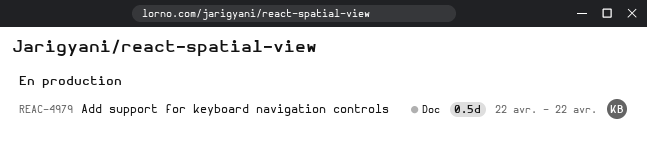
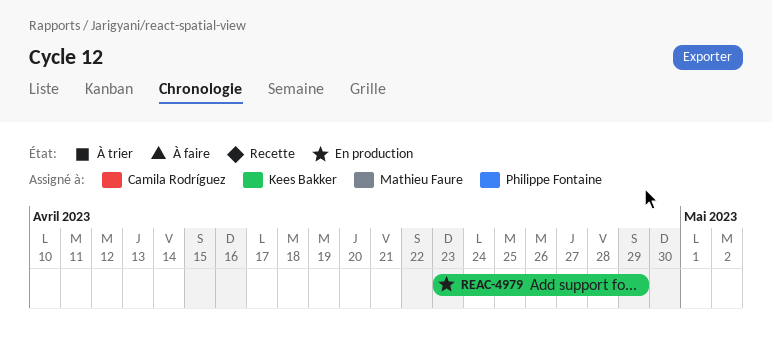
REAC-4979, start: Apr 22 -> Apr 23
REAC-4979, due: Apr 22 -> Apr 29

